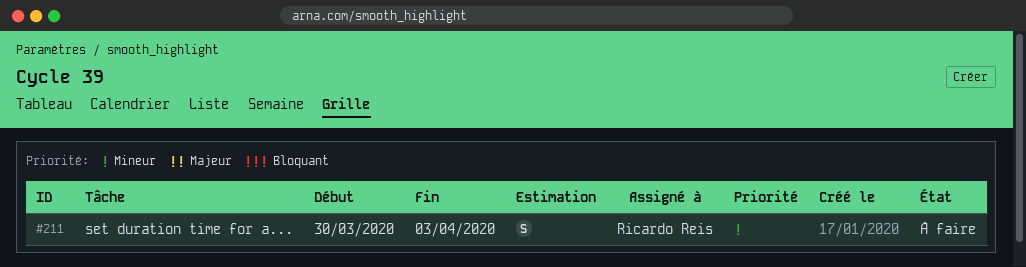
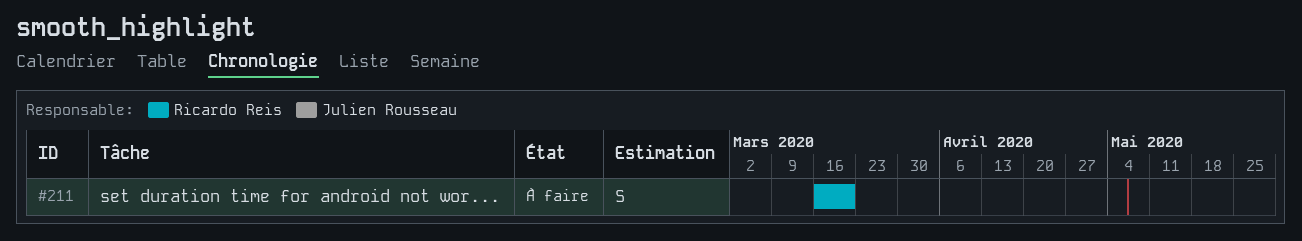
#211, start: Mar 30 -> Mar 16
#211, due: Apr 3 -> Mar 20

